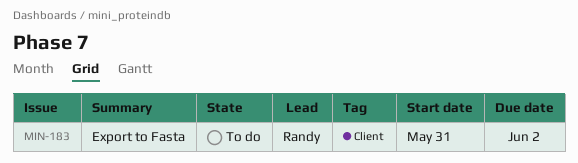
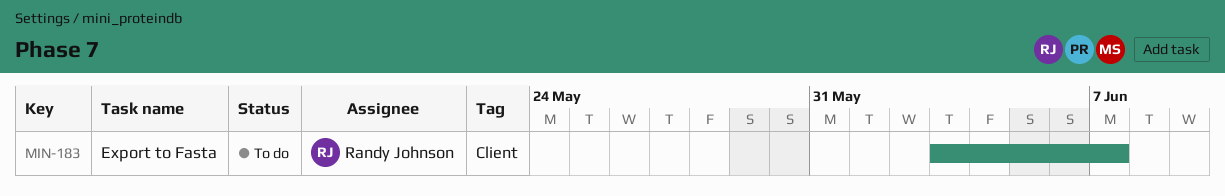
MIN-183, start: May 31 -> Jun 3
MIN-183, due: Jun 2 -> Jun 7

